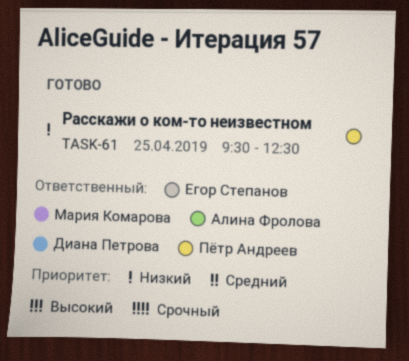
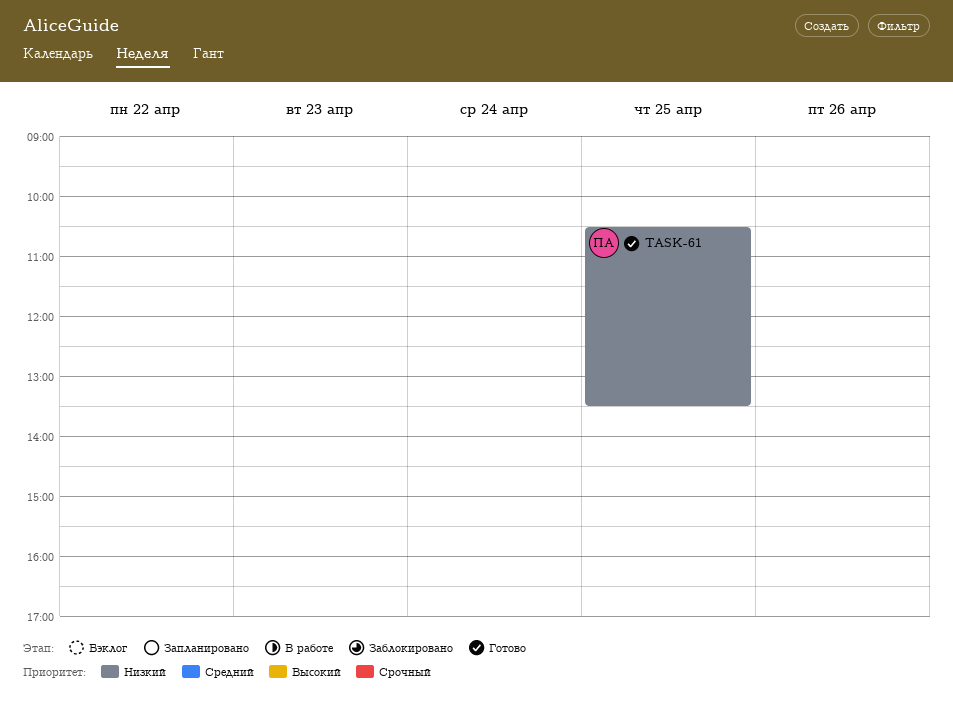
TASK-61, begins: 09:30 -> 10:30
TASK-61, ends: 12:30 -> 13:30

